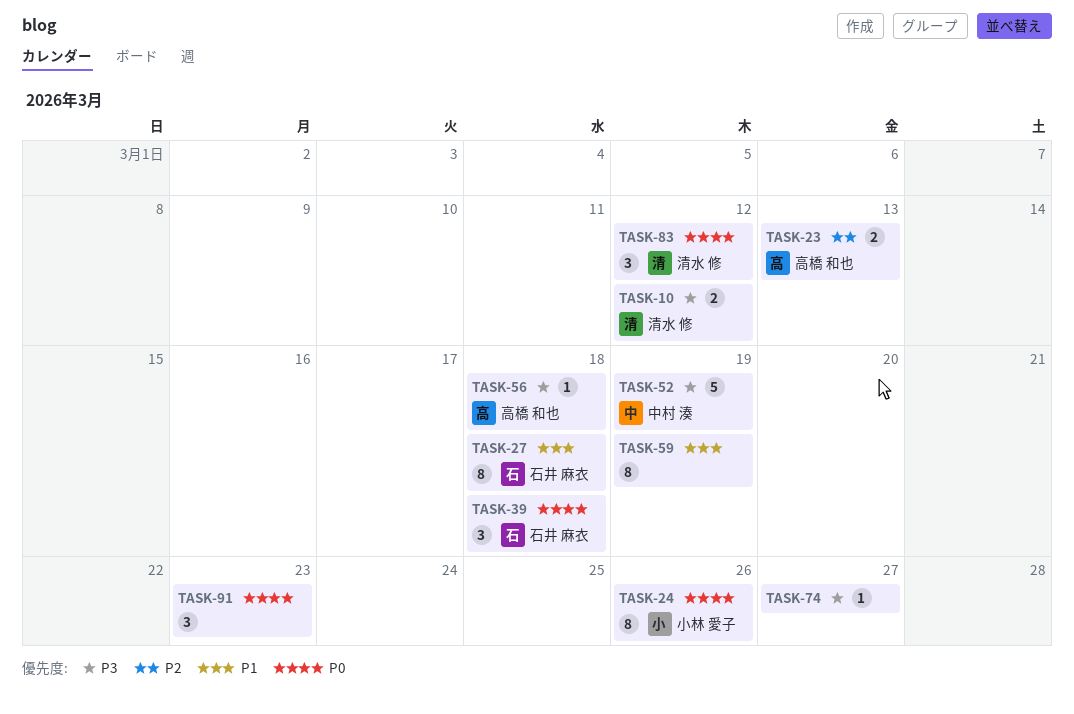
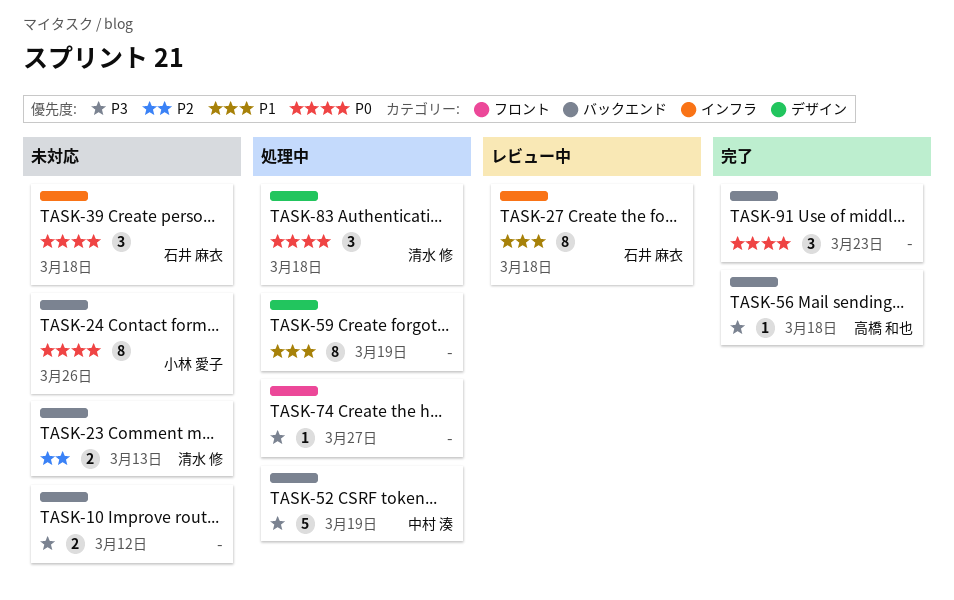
TASK-10, owner: 清水 修 -> none
TASK-23, owner: 高橋 和也 -> 清水 修
TASK-83, due: Mar 12 -> Mar 18

